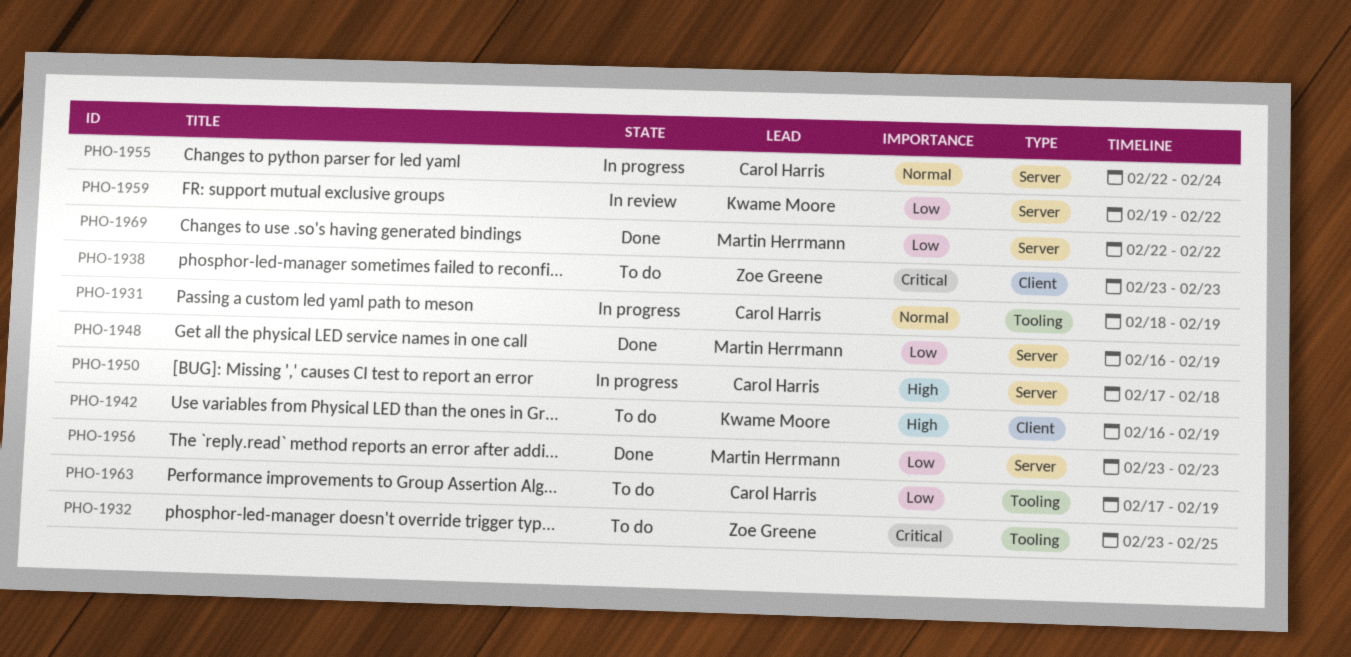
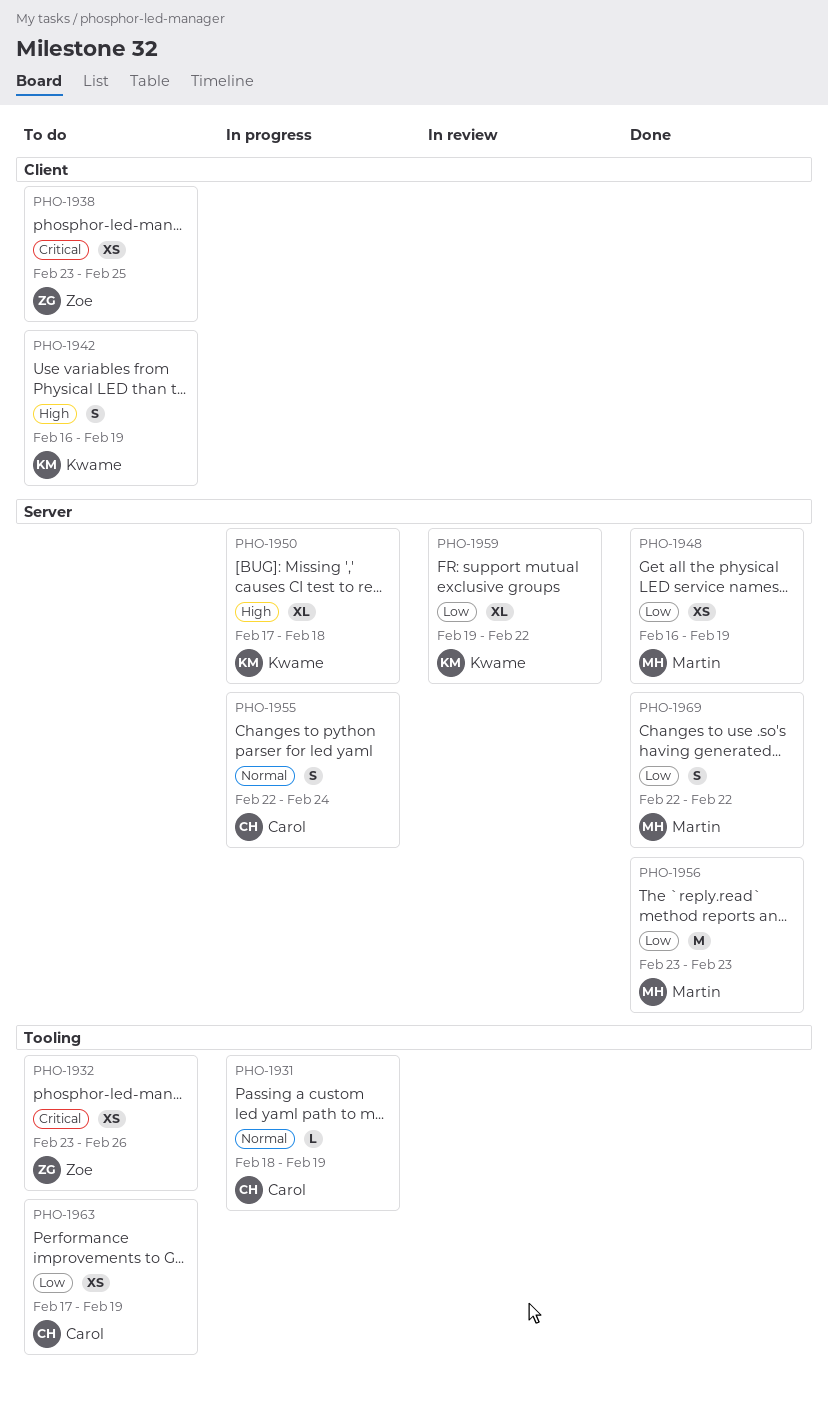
PHO-1932, due: Feb 25 -> Feb 26
PHO-1938, due: Feb 23 -> Feb 25
PHO-1950, owner: Carol Harris -> Kwame Moore

